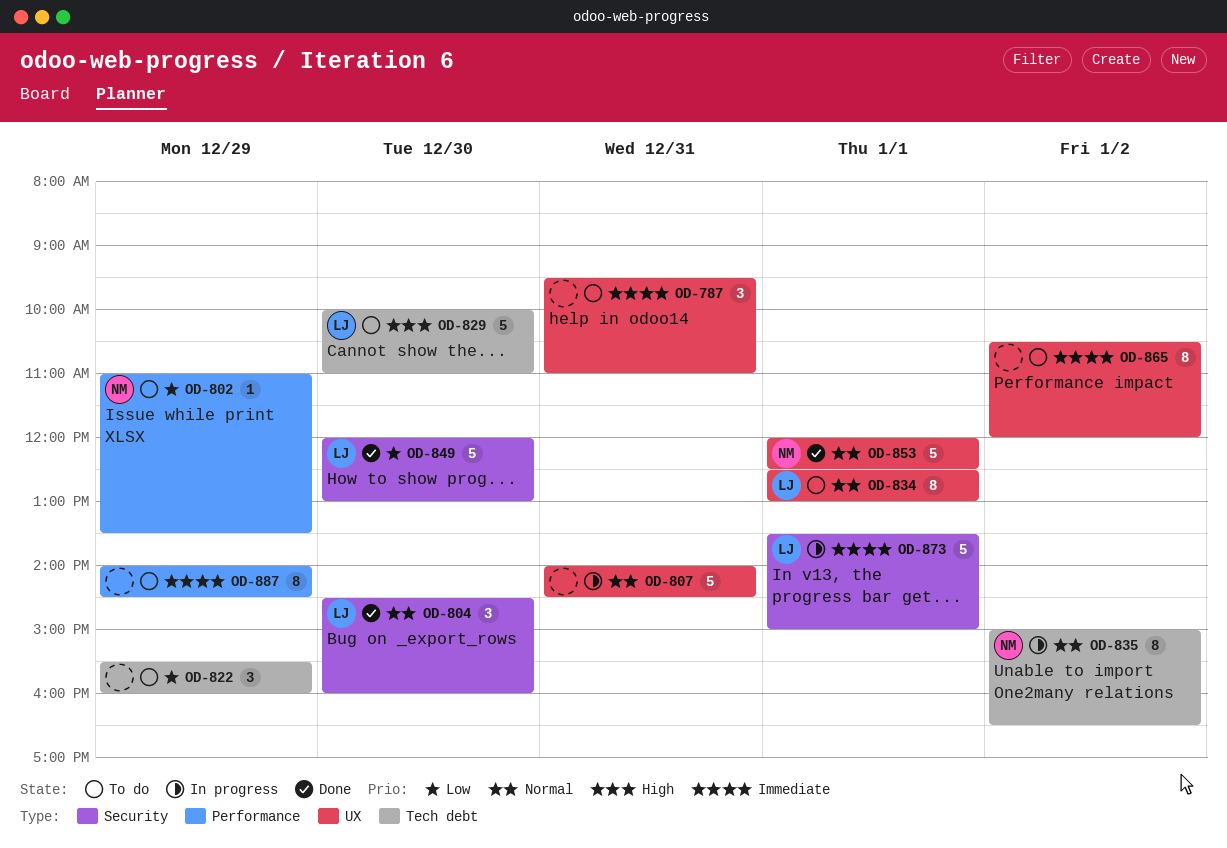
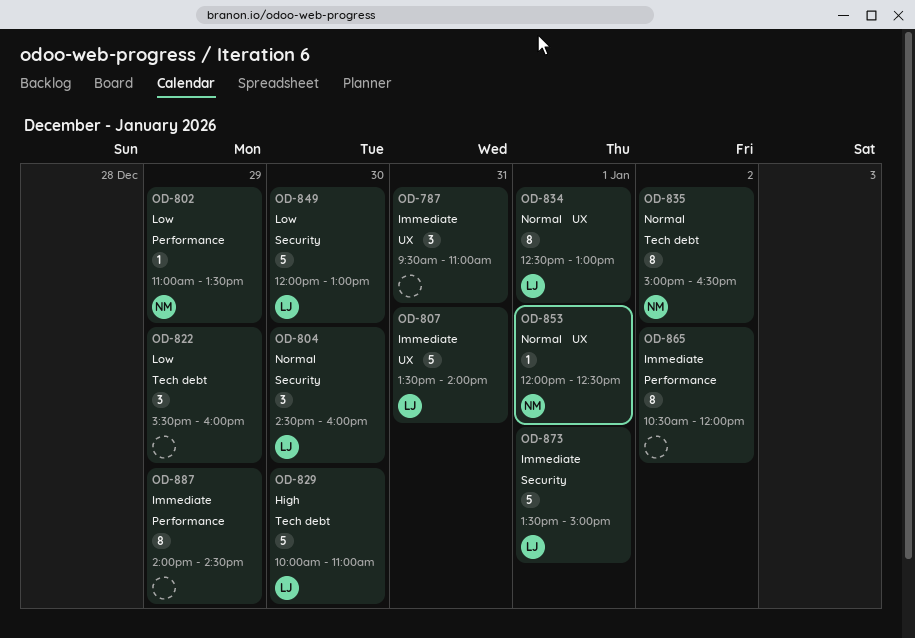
OD-807, owner: none -> LJ
OD-807, priority: Normal -> Immediate
OD-807, begins: 14:00 -> 13:30
OD-807, ends: 14:30 -> 14:00
OD-853, estimate: 5 -> 1
OD-865, label: UX -> Performance

